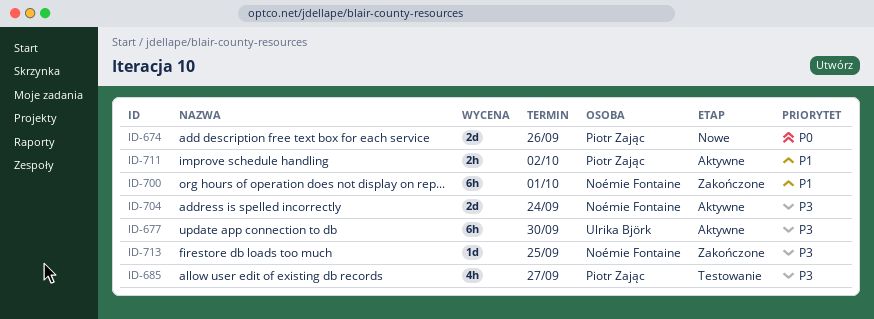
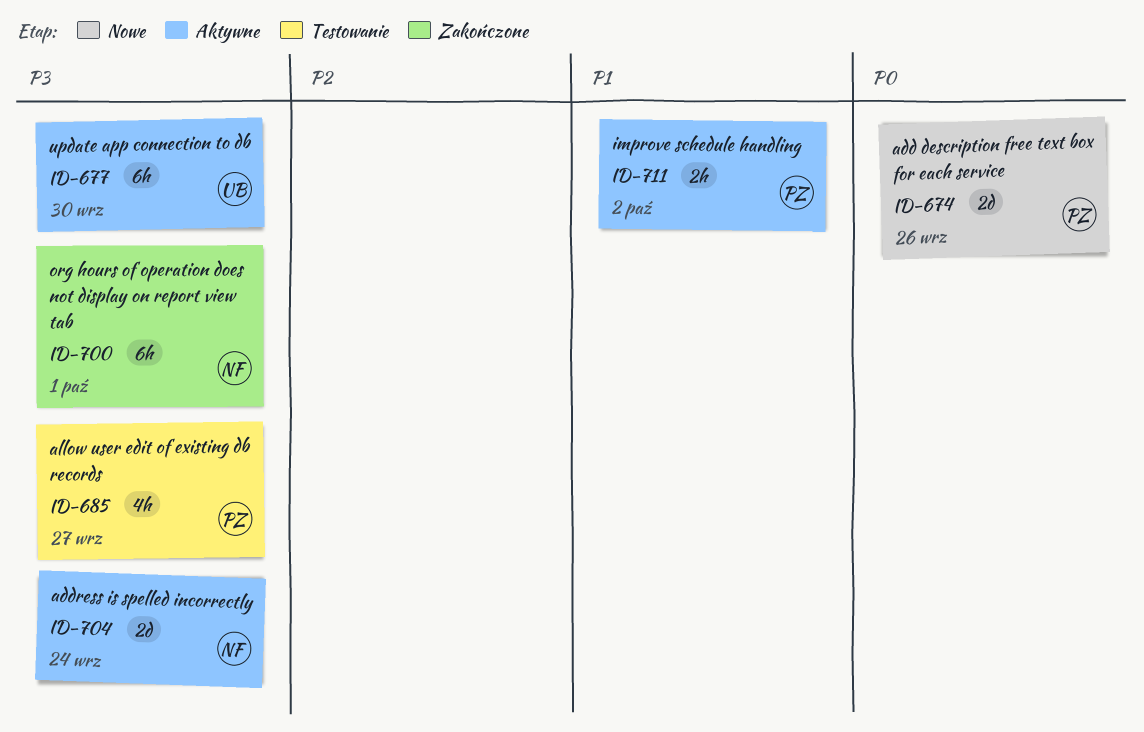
ID-700, priority: P1 -> P3
ID-713: present -> none

